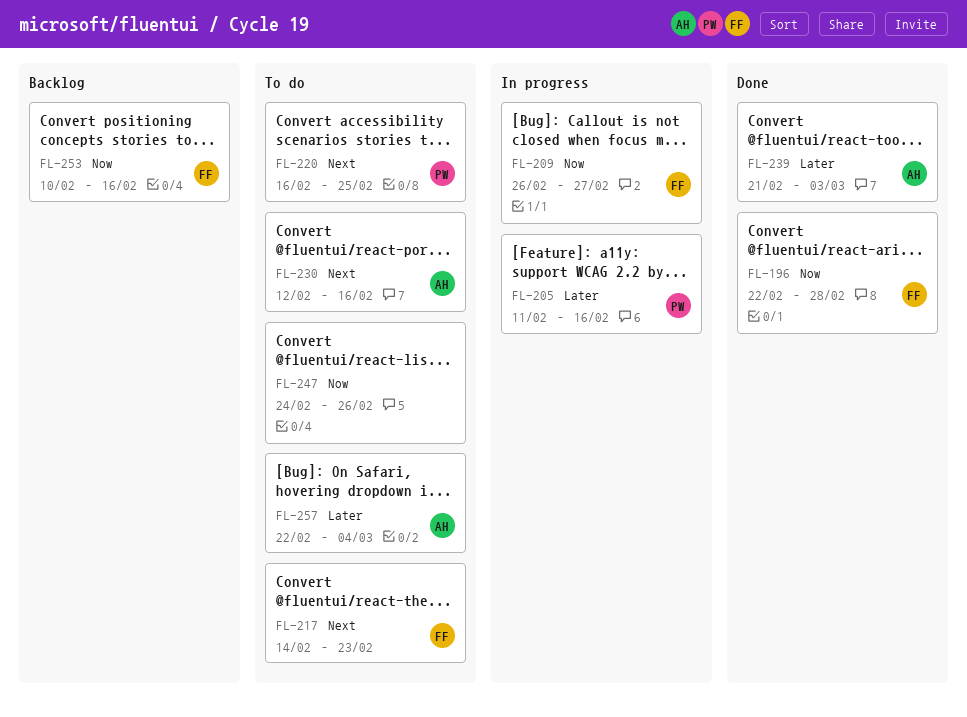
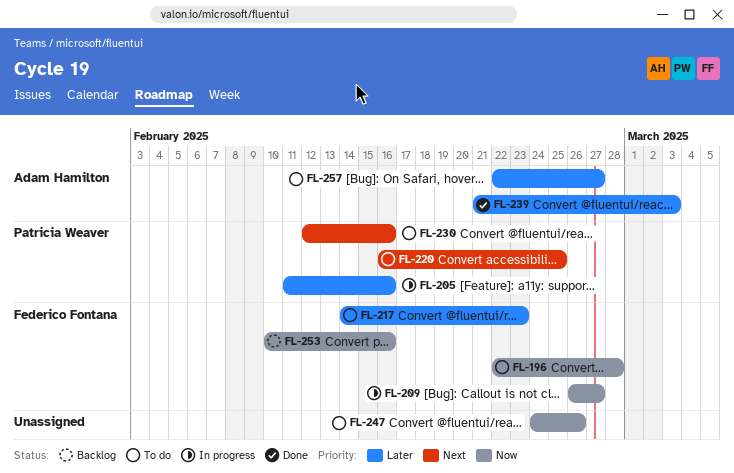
FL-196, status: Done -> To do
FL-217, priority: Next -> Later
FL-230, owner: Adam Hamilton -> Patricia Weaver
FL-257, due: Mar 4 -> Feb 27

